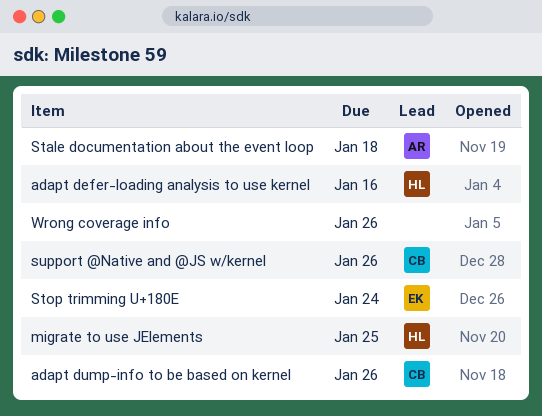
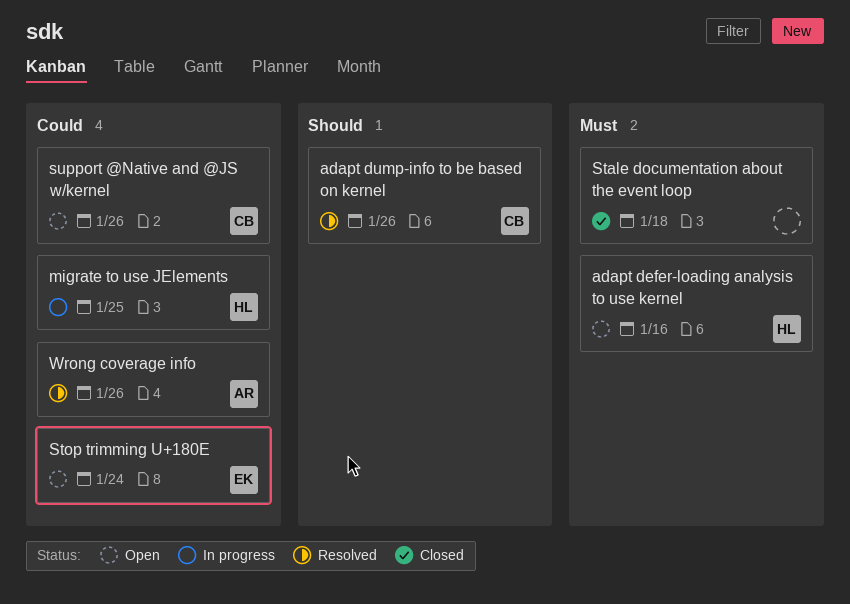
Stale documentation about the event loop, owner: AR -> none
Wrong coverage info, owner: none -> AR

